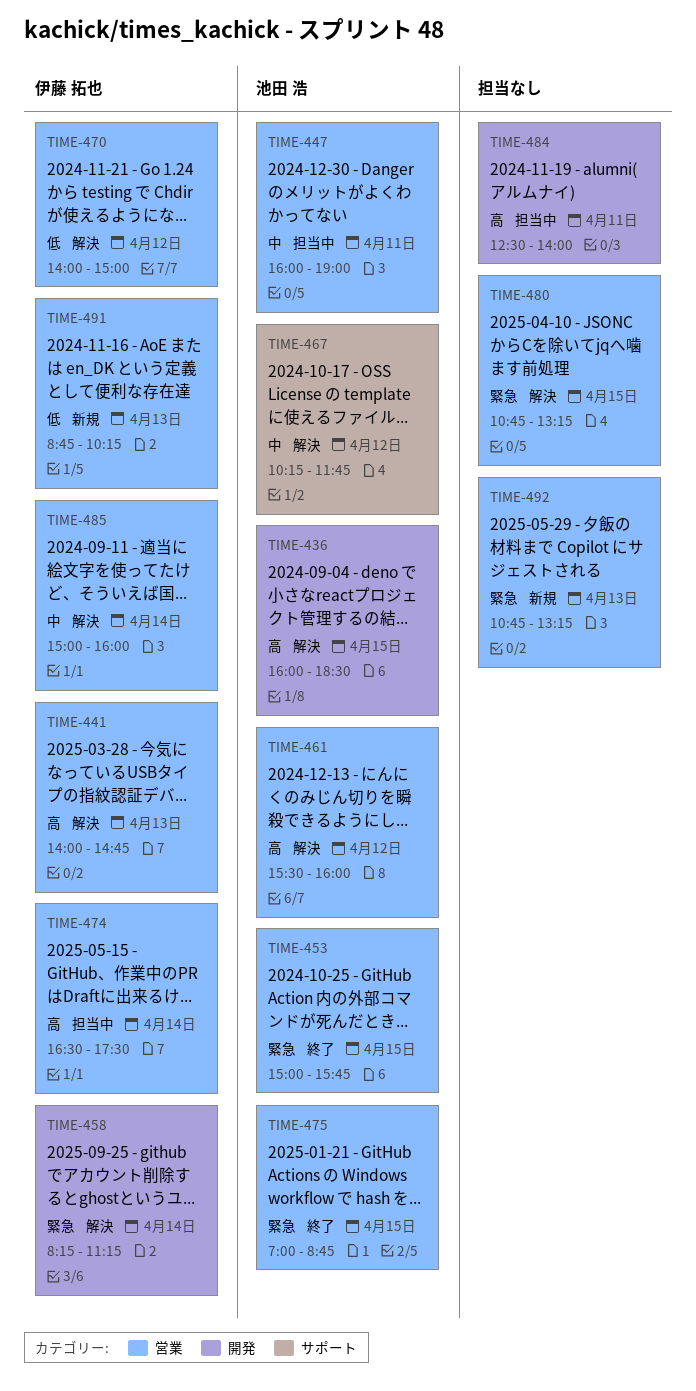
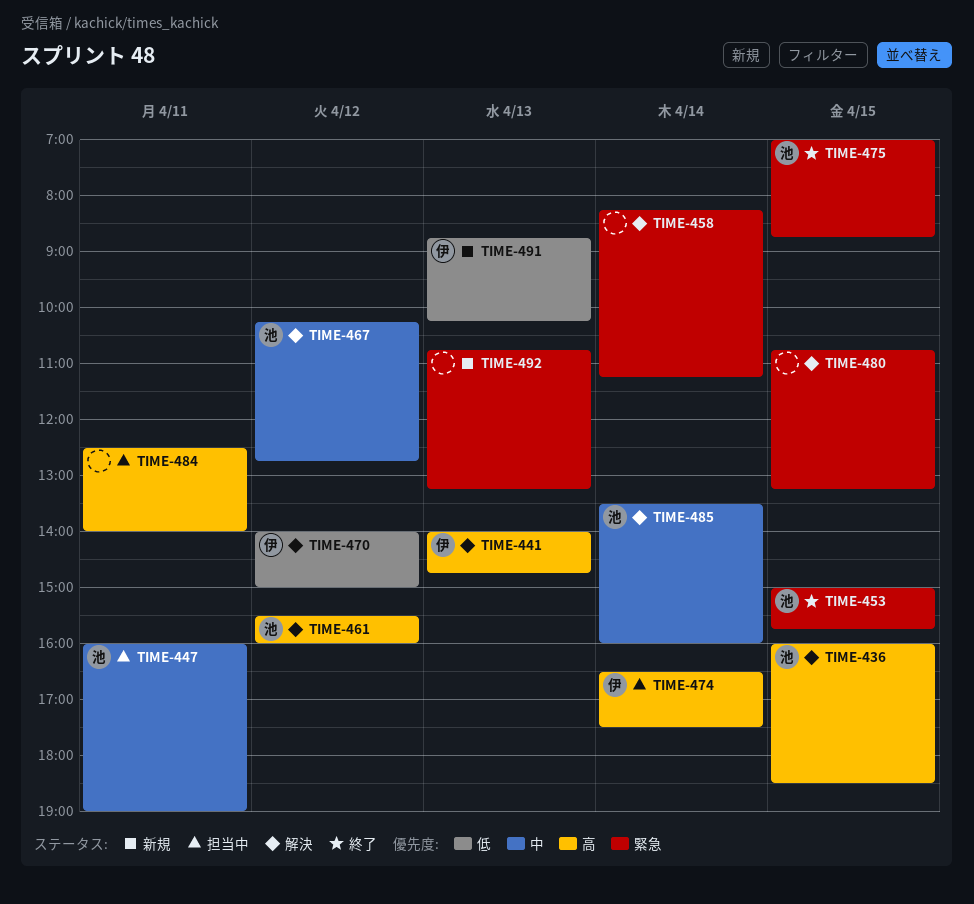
TIME-458, owner: 伊藤 拓也 -> none
TIME-467, ends: 11:45 -> 12:45
TIME-485, owner: 伊藤 拓也 -> 池田 浩
TIME-485, begins: 15:00 -> 13:30

